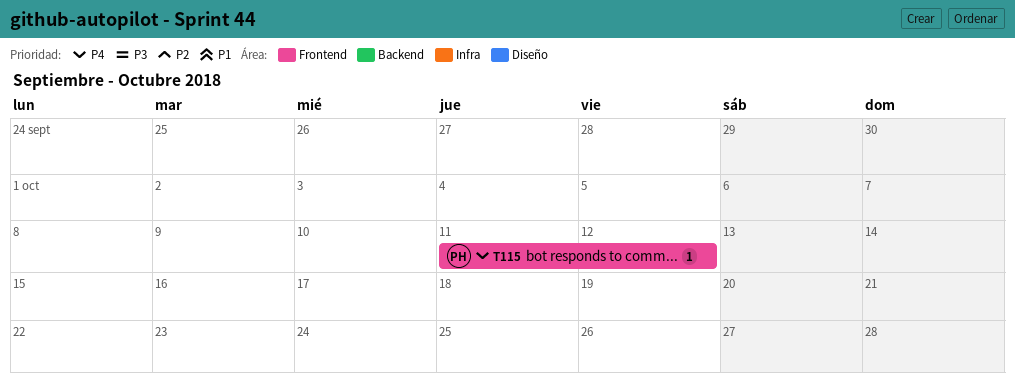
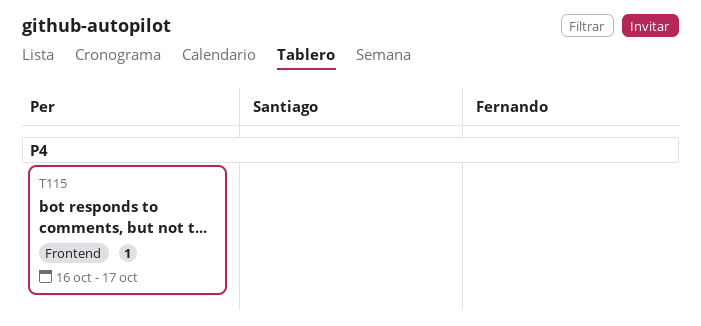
T115, start: Oct 11 -> Oct 16
T115, due: Oct 12 -> Oct 17

